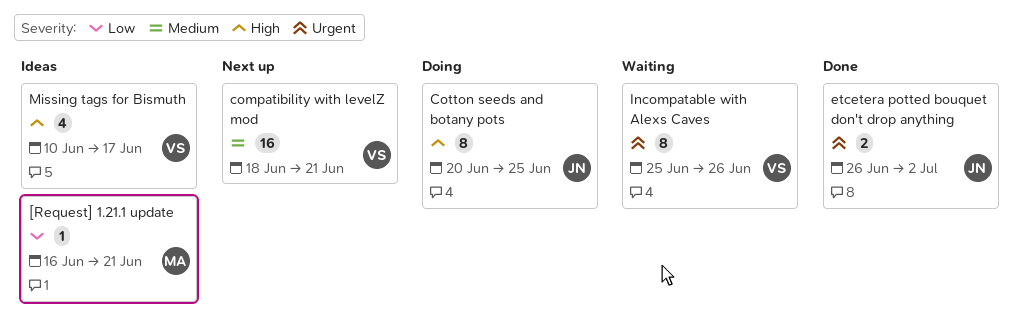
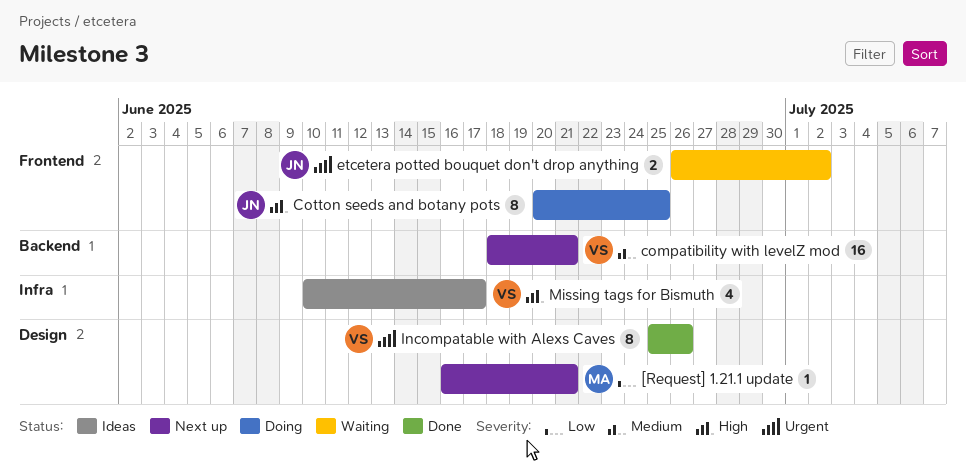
[Request] 1.21.1 update, status: Ideas -> Next up
etcetera potted bouquet don't drop anything, status: Done -> Waiting
Incompatable with Alexs Caves, status: Waiting -> Done

